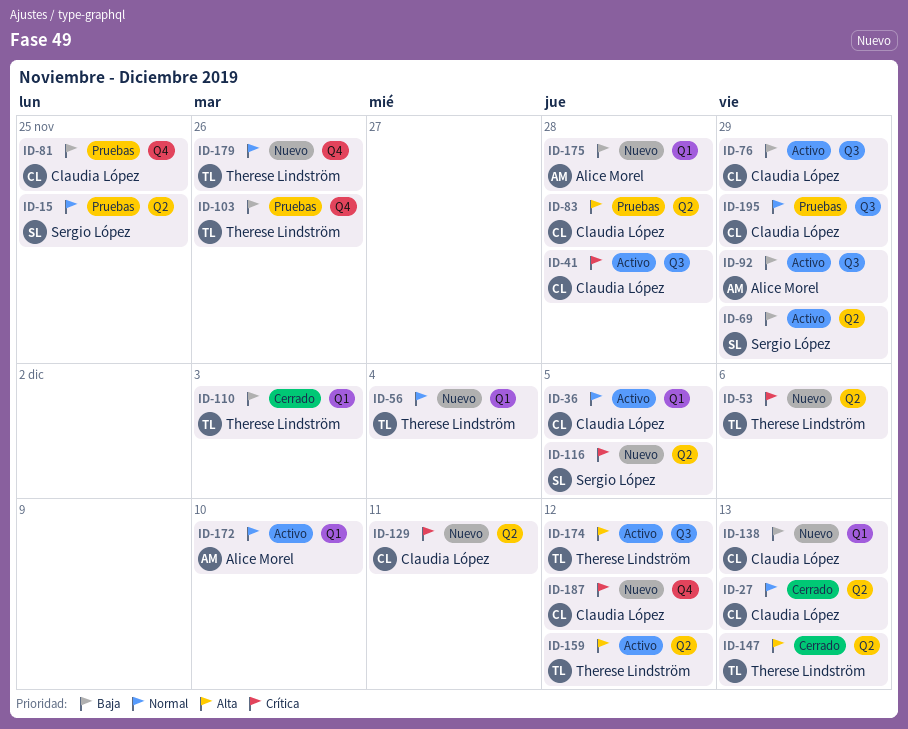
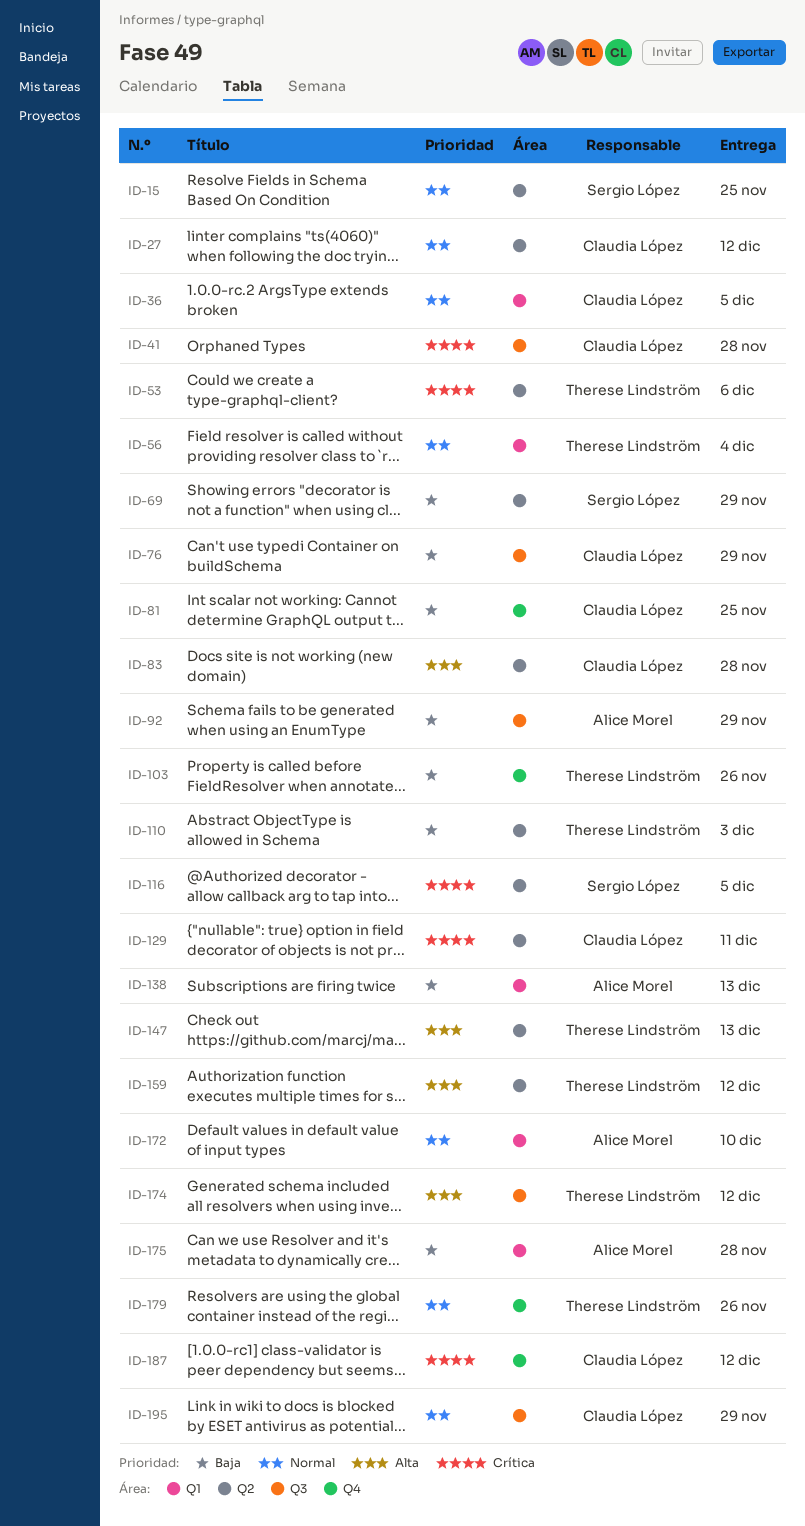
ID-27, due: Dec 13 -> Dec 12
ID-110, label: Q1 -> Q2
ID-138, owner: Claudia López -> Alice Morel

